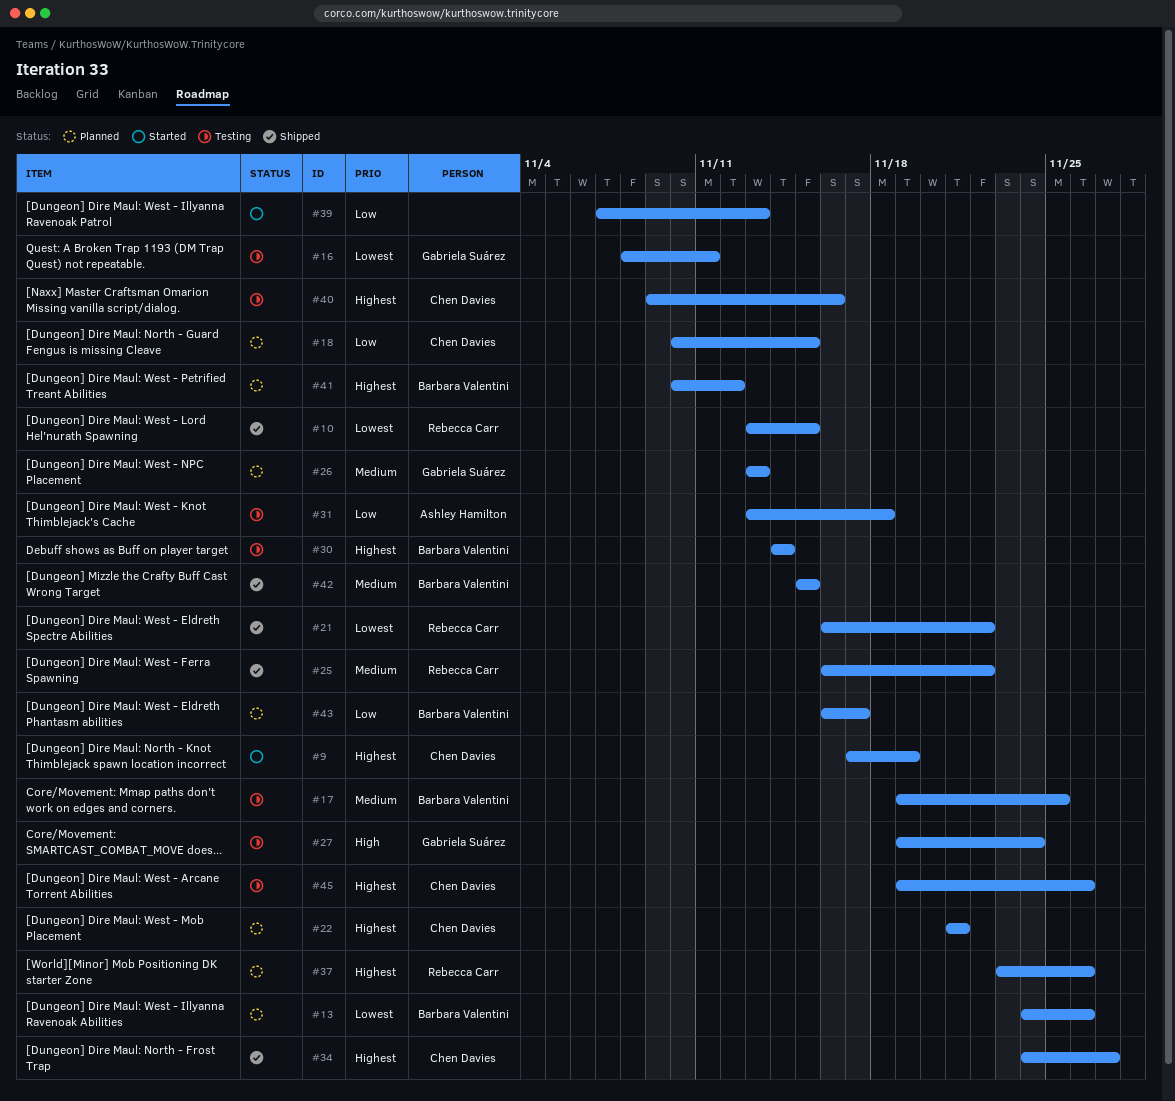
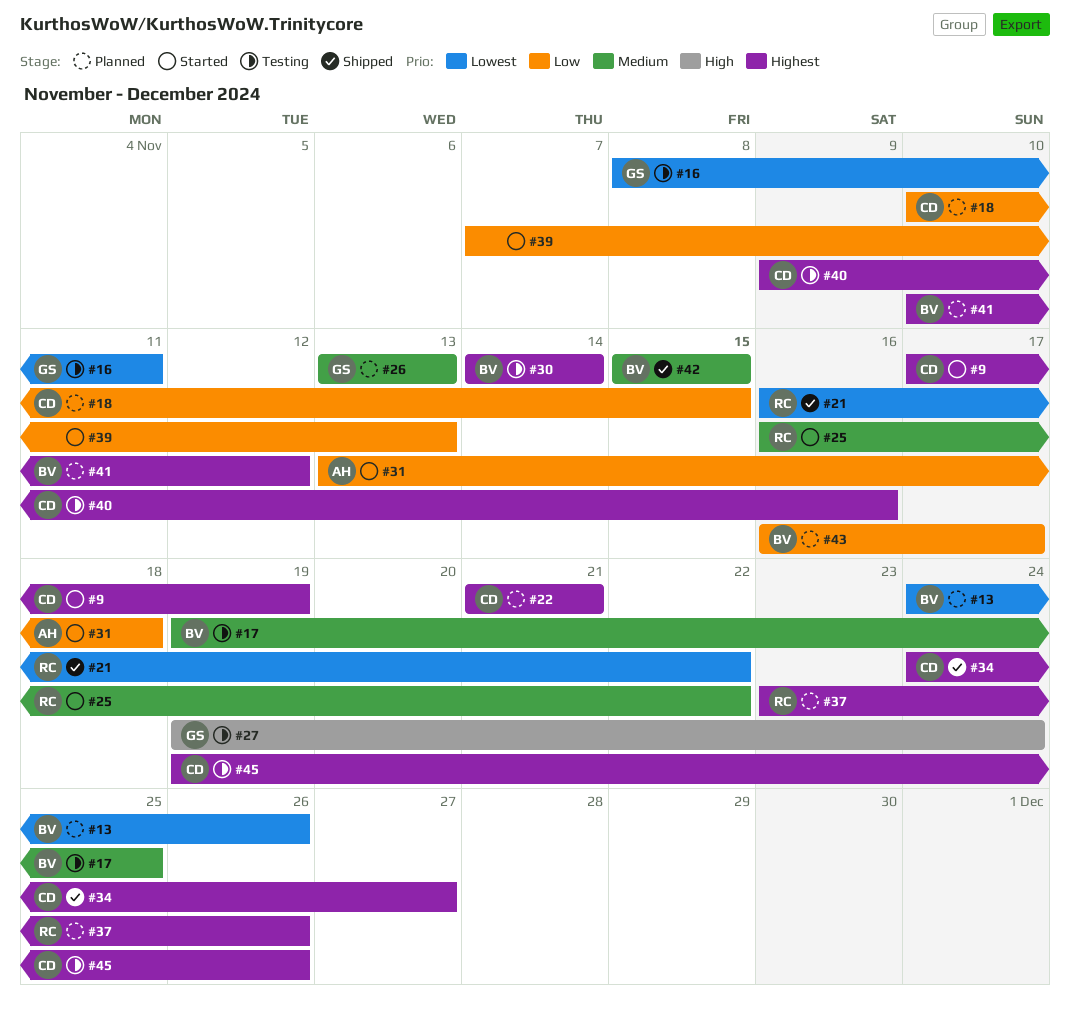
#10: present -> none
#25, status: Shipped -> Started
#31, status: Testing -> Started

